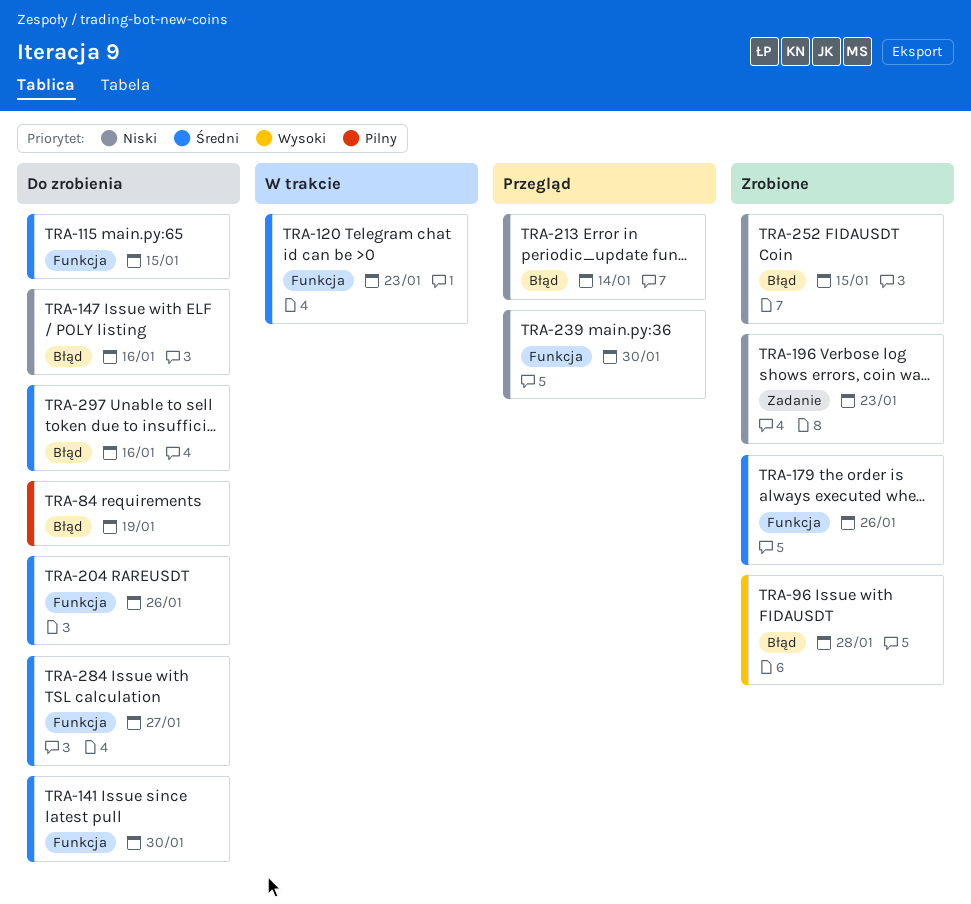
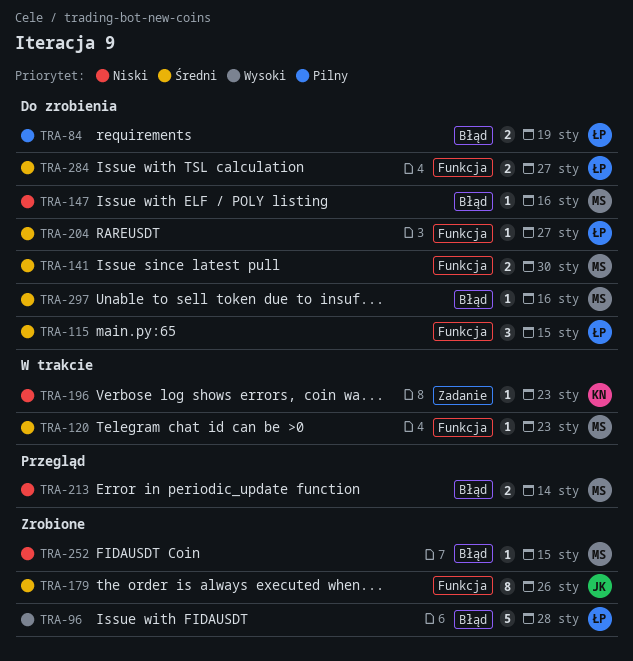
TRA-196, status: Zrobione -> W trakcie
TRA-204, due: Jan 26 -> Jan 27
TRA-239: present -> none

